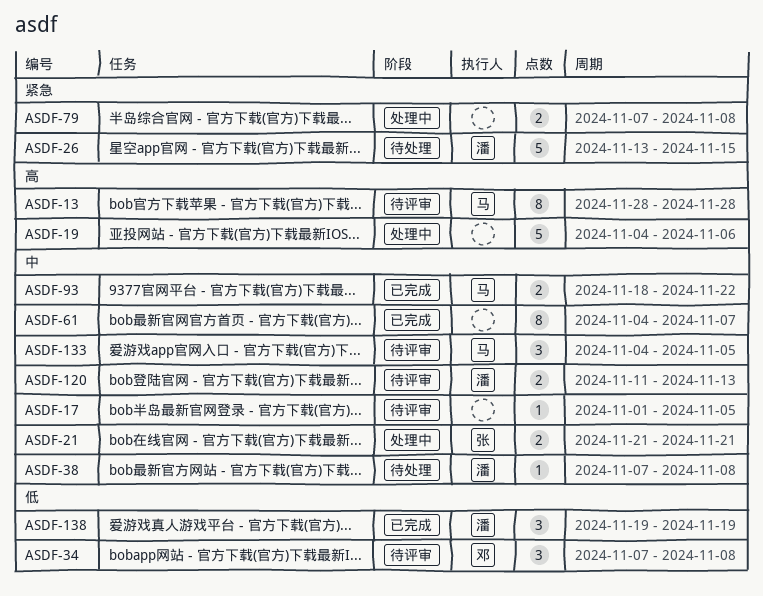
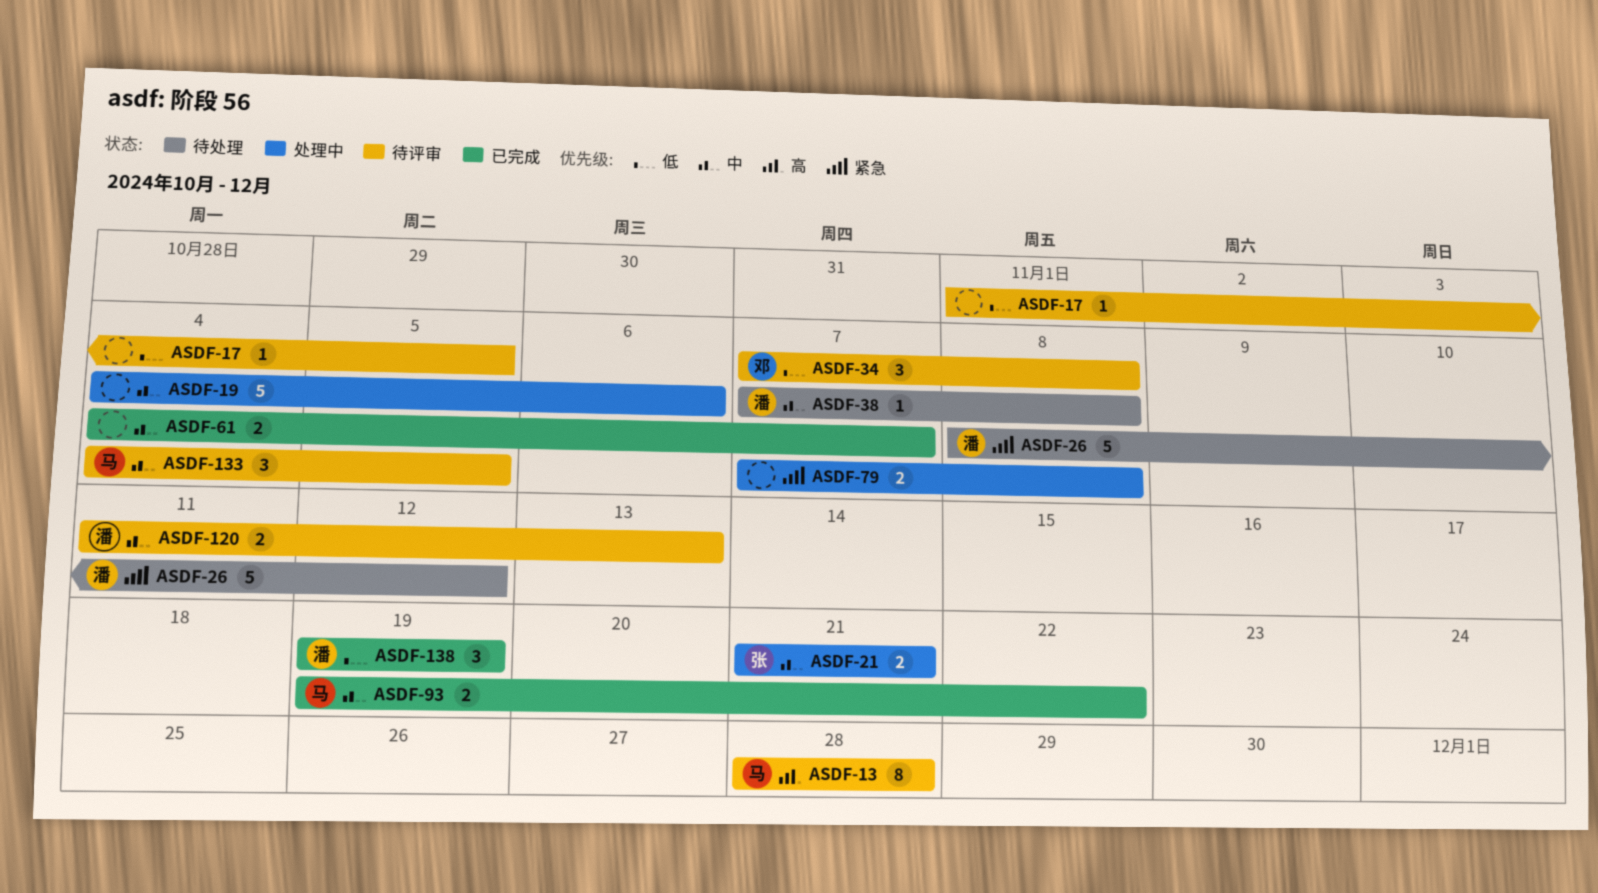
ASDF-17, priority: 中 -> 低
ASDF-19, priority: 高 -> 中
ASDF-26, start: Nov 13 -> Nov 8
ASDF-26, due: Nov 15 -> Nov 12
ASDF-61, estimate: 8 -> 2
ASDF-93, start: Nov 18 -> Nov 19

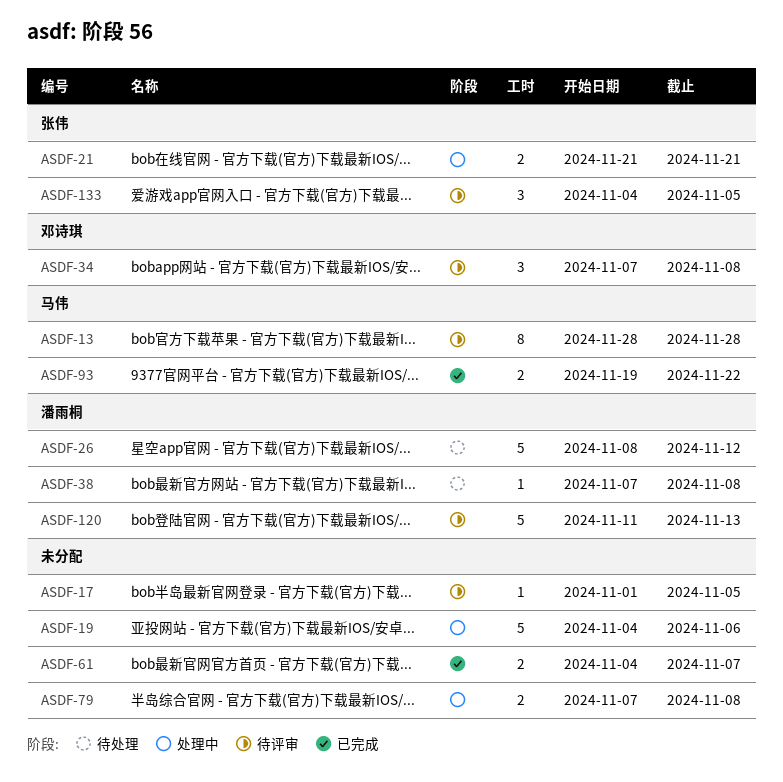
ASDF-120, estimate: 2 -> 5
ASDF-133, owner: 马伟 -> 张伟
ASDF-138: present -> none

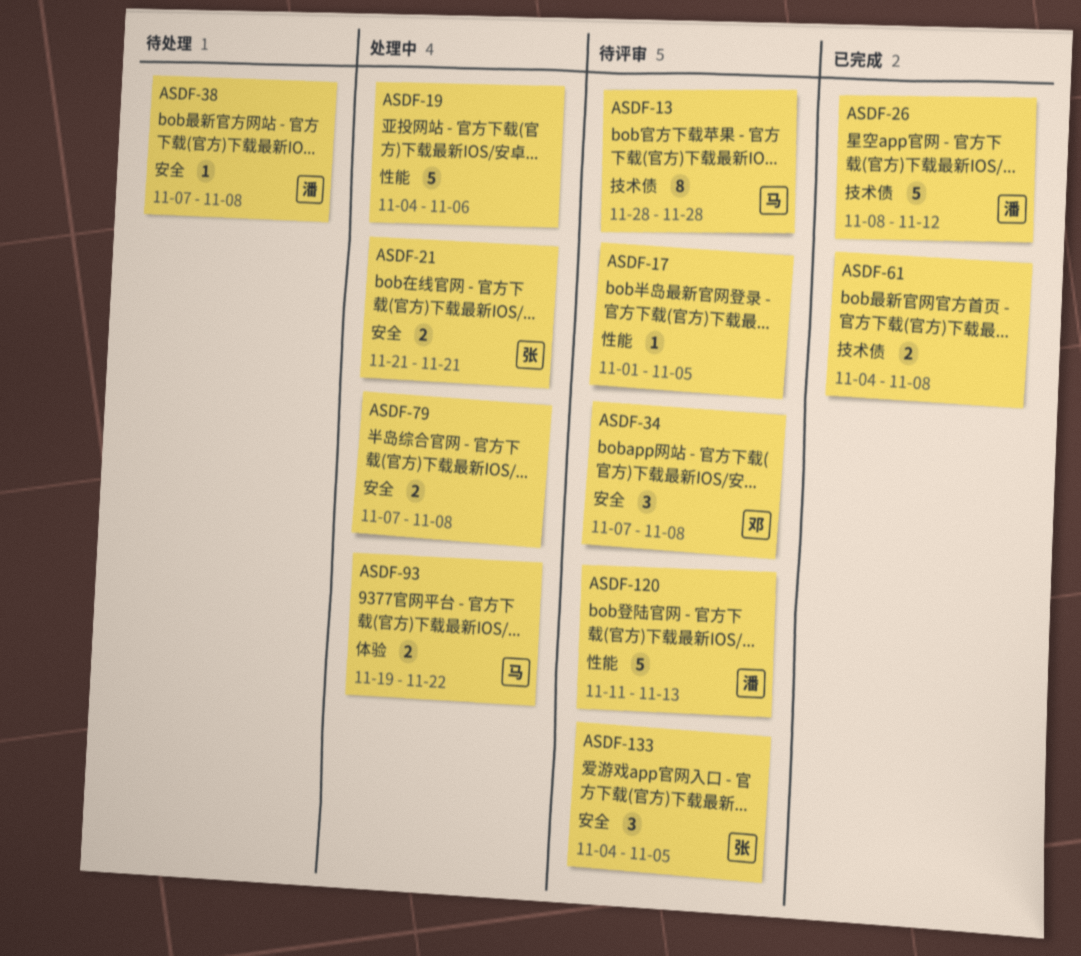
ASDF-26, status: 待处理 -> 已完成
ASDF-61, due: Nov 7 -> Nov 8
ASDF-93, status: 已完成 -> 处理中

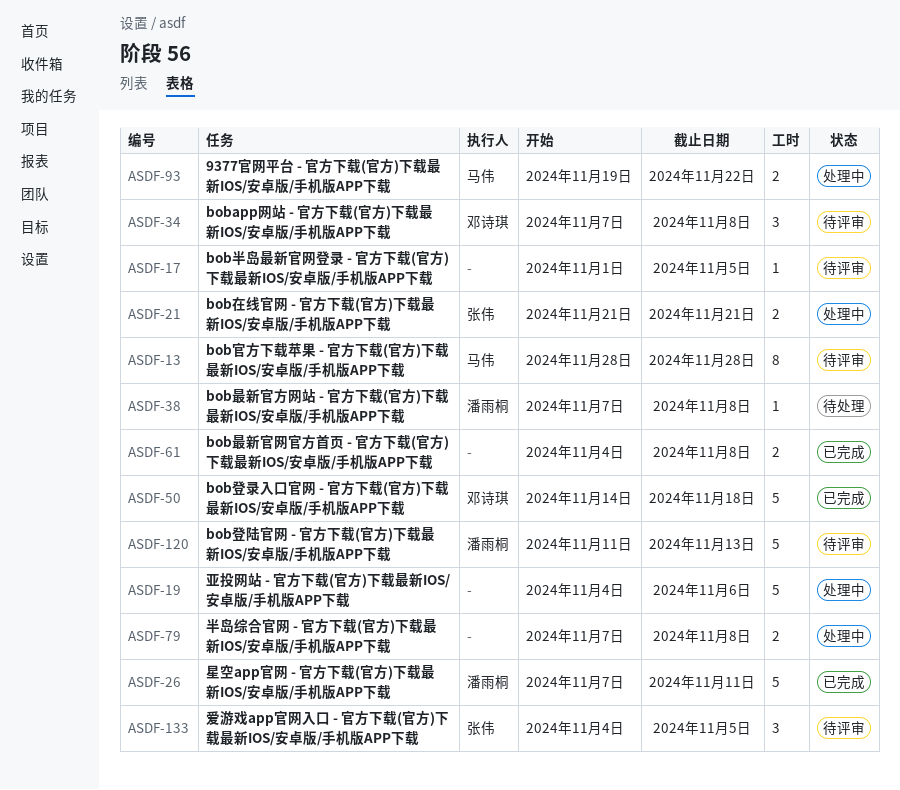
ASDF-26, start: Nov 8 -> Nov 7
ASDF-26, due: Nov 12 -> Nov 11
ASDF-50: none -> present

